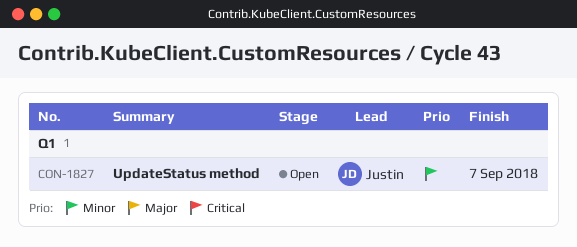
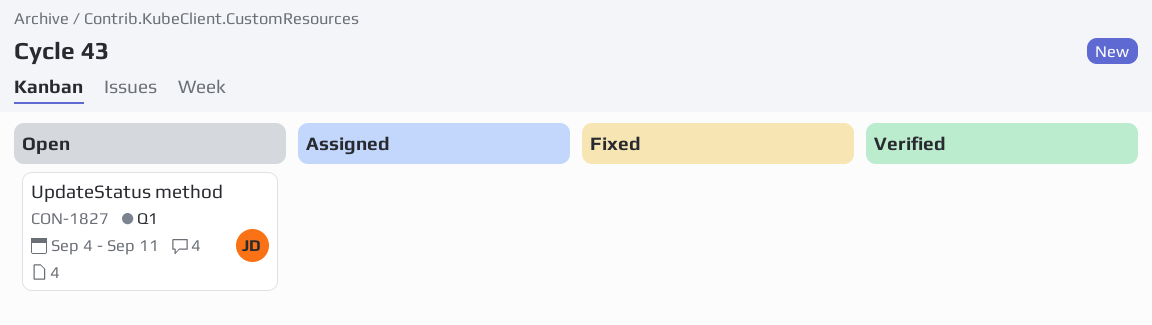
CON-1827, due: Sep 7 -> Sep 11

